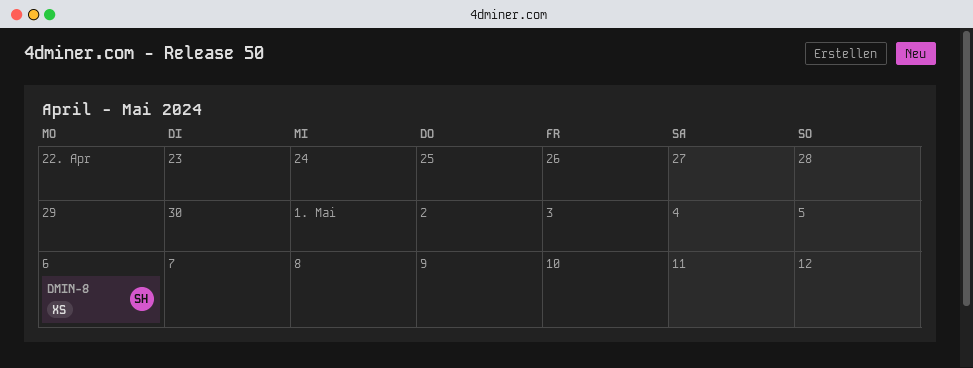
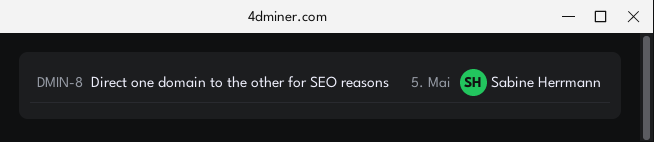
DMIN-8, due: May 6 -> May 5

